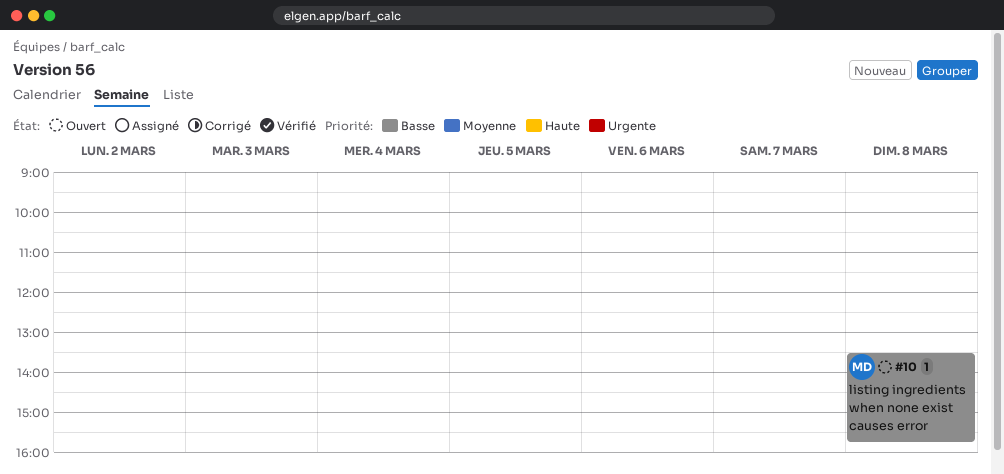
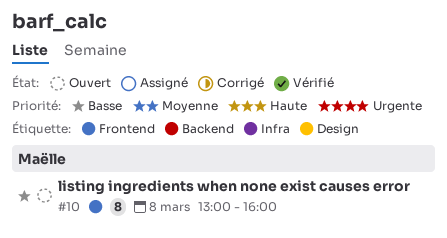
#10, estimate: 1 -> 8
#10, begins: 13:30 -> 13:00
#10, ends: 15:45 -> 16:00

